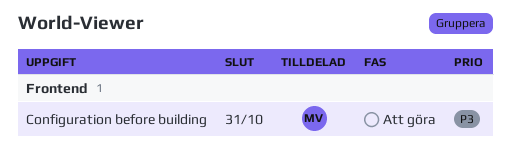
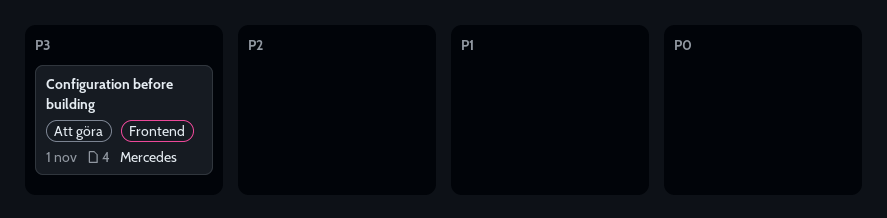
Configuration before building, due: Oct 31 -> Nov 1

